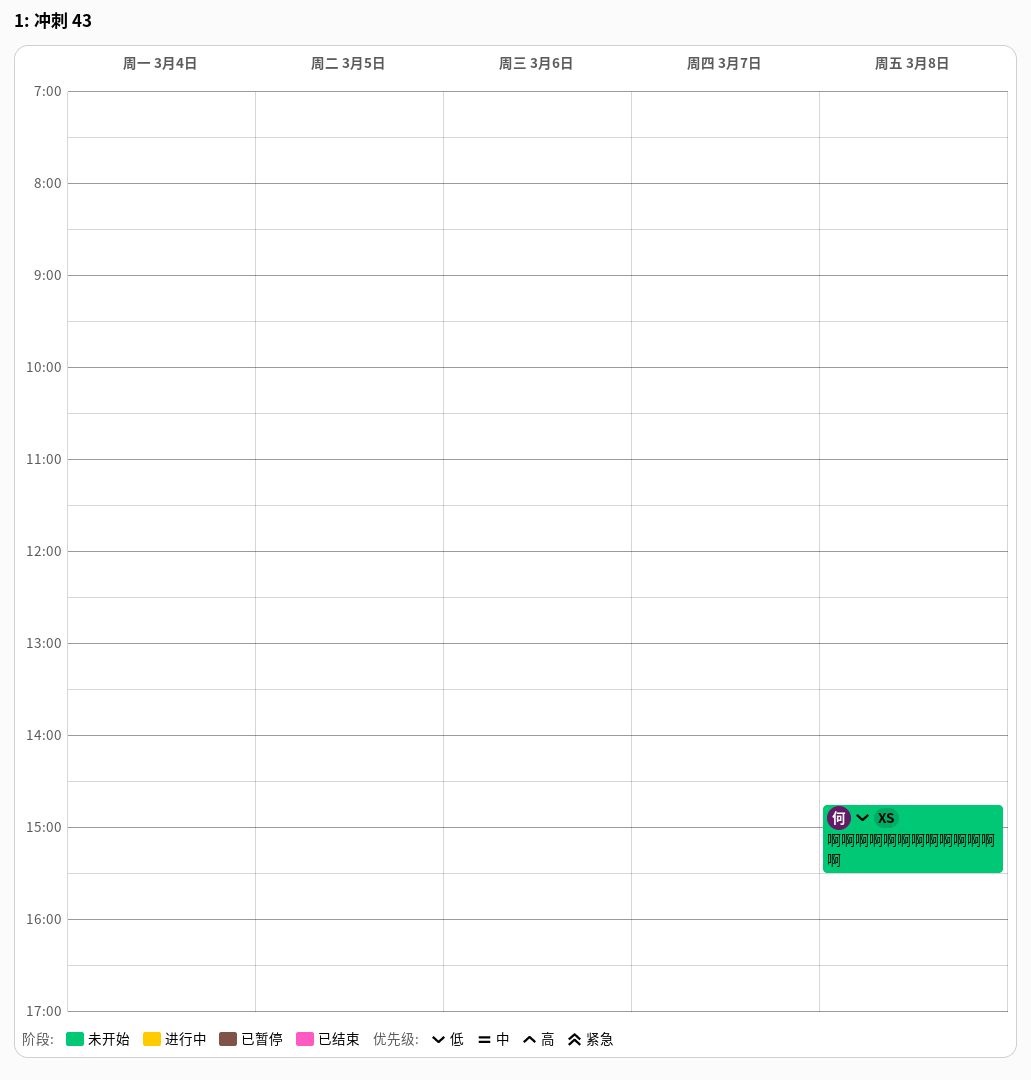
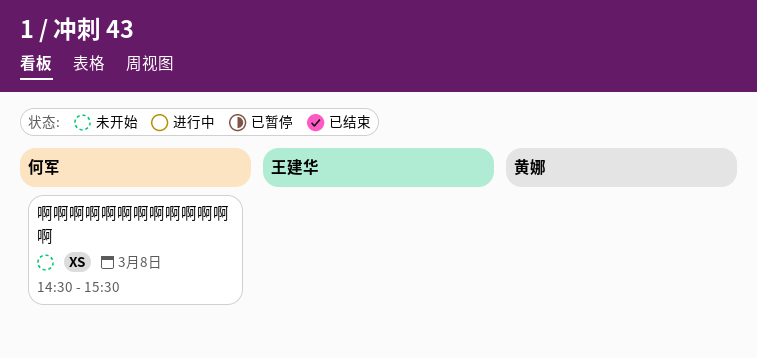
啊啊啊啊啊啊啊啊啊啊啊啊啊, begins: 14:45 -> 14:30

